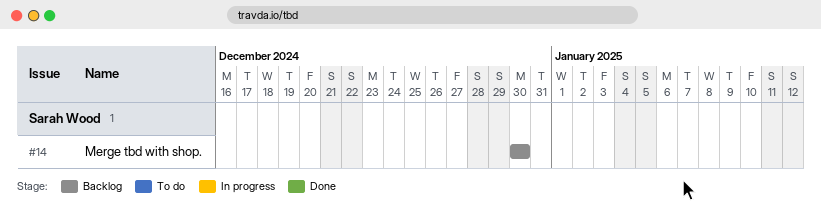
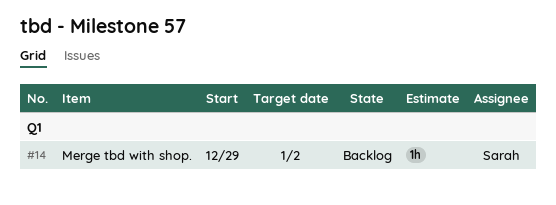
#14, start: Dec 30 -> Dec 29
#14, due: Dec 30 -> Jan 2

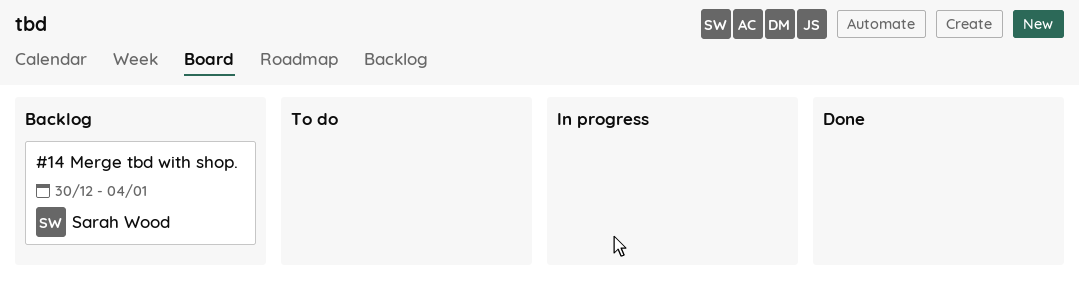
#14, start: Dec 29 -> Dec 30
#14, due: Jan 2 -> Jan 4

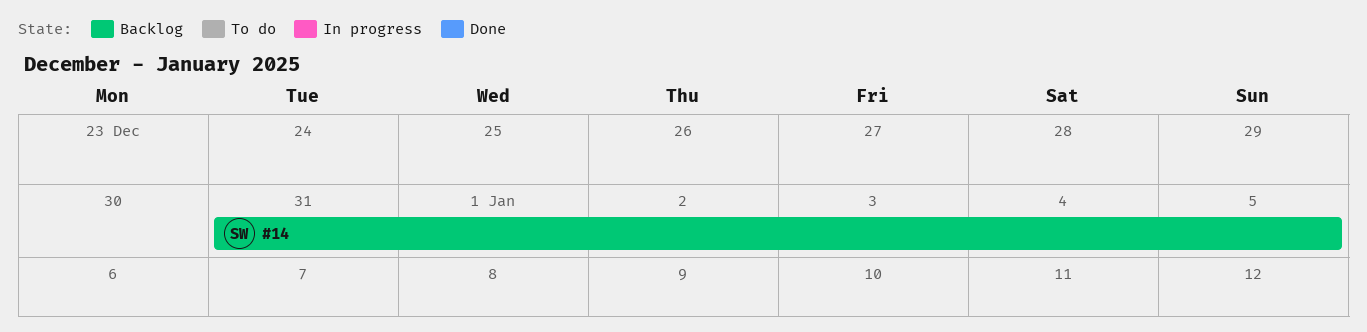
#14, start: Dec 30 -> Dec 31
#14, due: Jan 4 -> Jan 5

